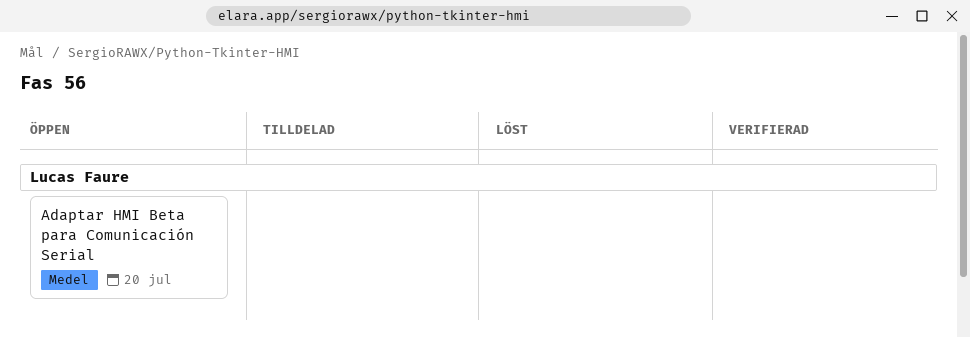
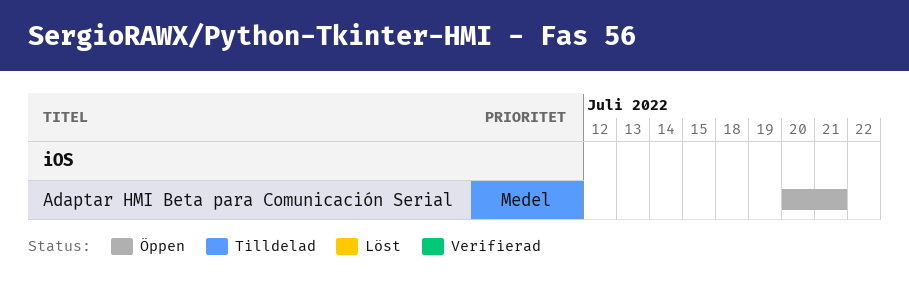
Adaptar HMI Beta para Comunicación Serial, due: Jul 20 -> Jul 21

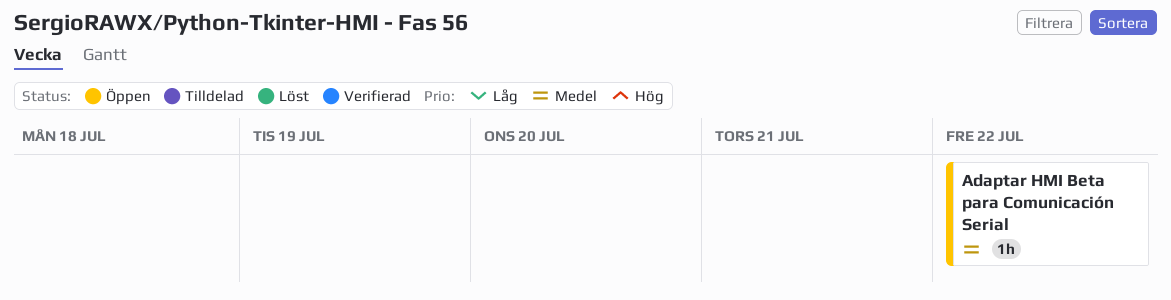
Adaptar HMI Beta para Comunicación Serial, due: Jul 21 -> Jul 22

